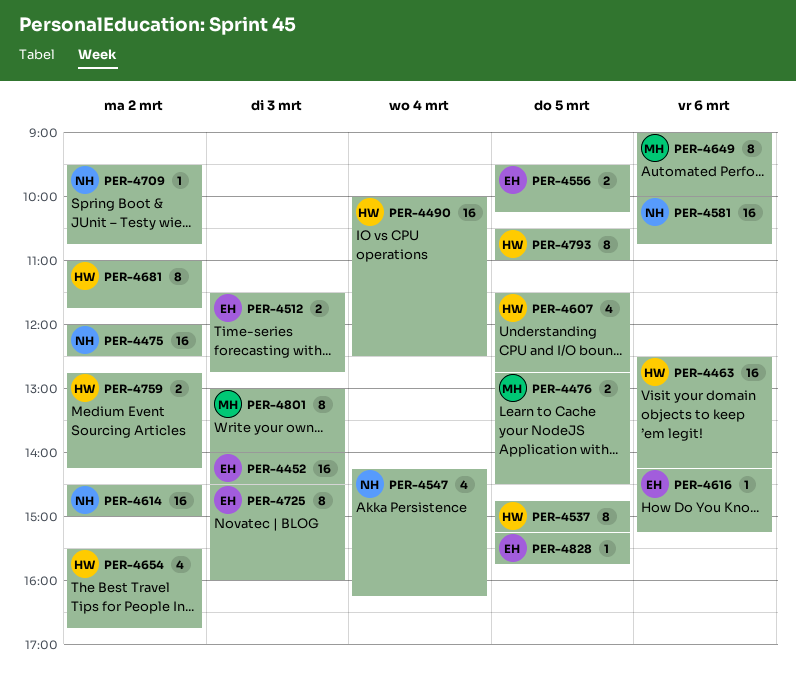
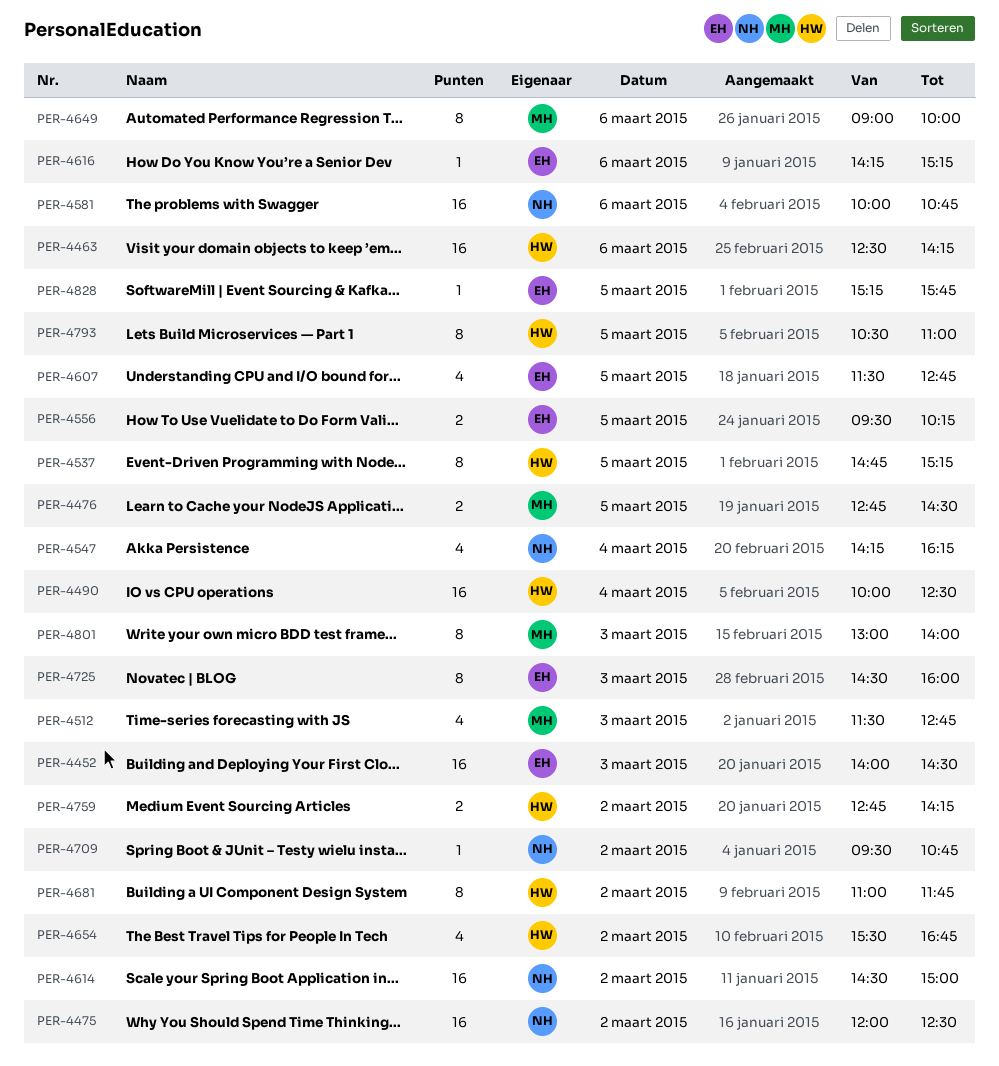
PER-4512, owner: EH -> MH
PER-4512, estimate: 2 -> 4
PER-4607, owner: HW -> EH

